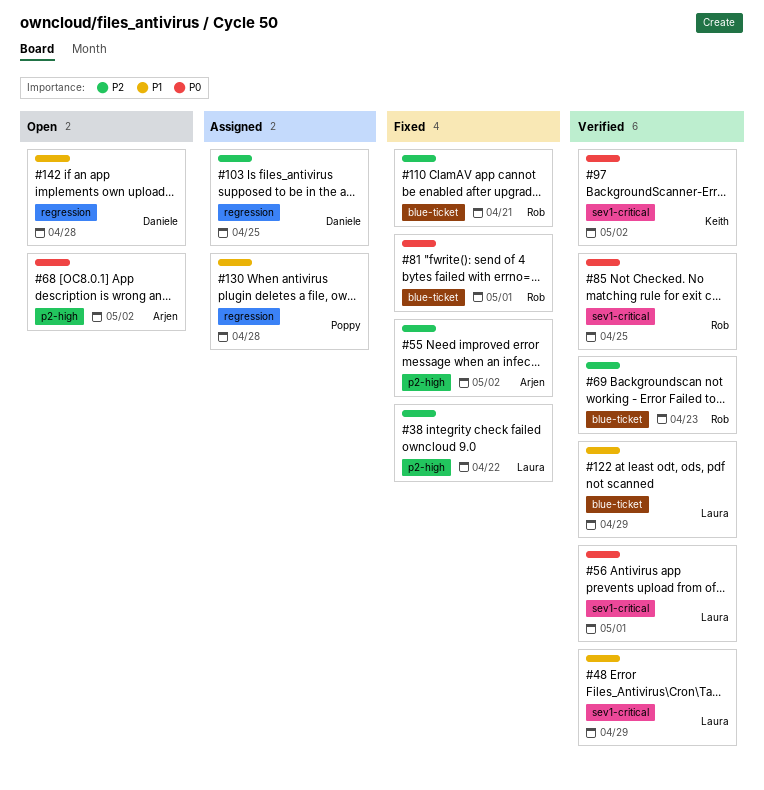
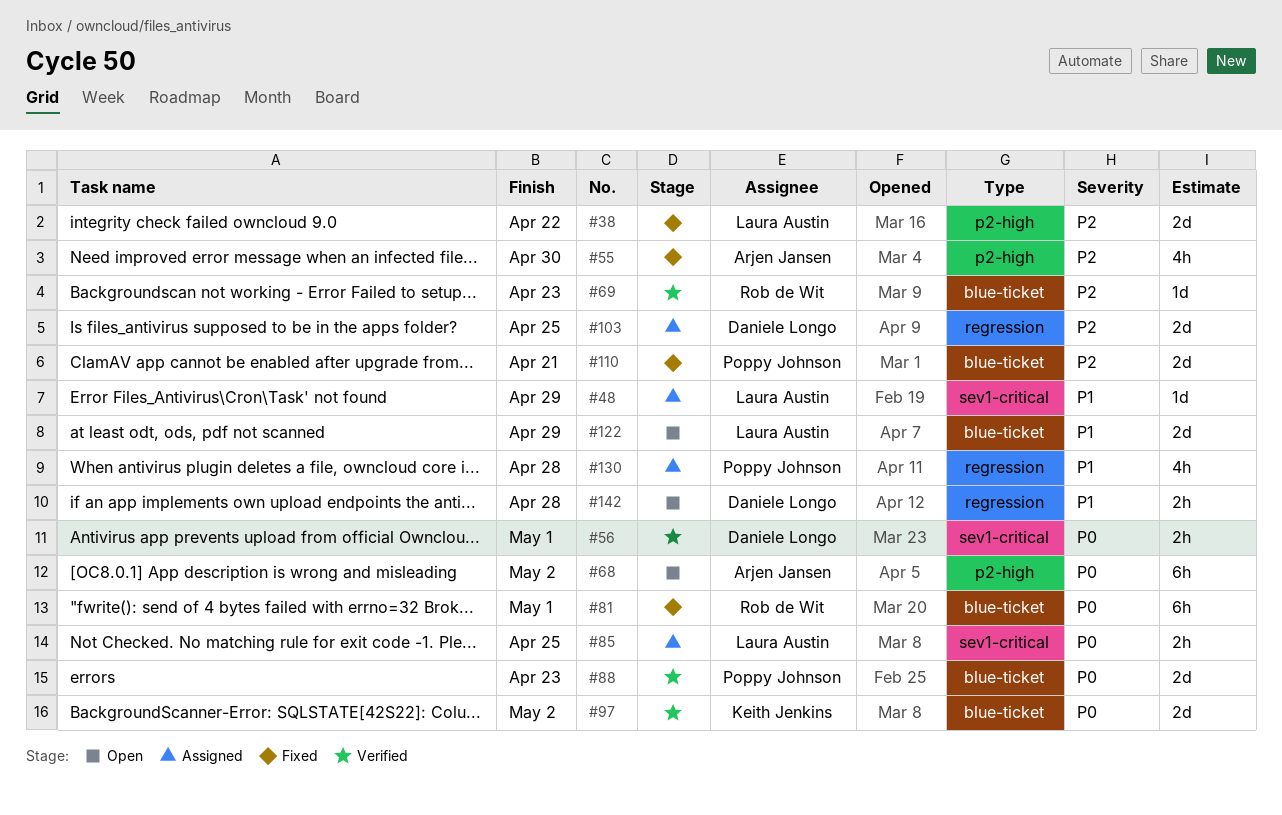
#48, status: Verified -> Assigned
#55, due: May 2 -> Apr 30
#56, owner: Laura Austin -> Daniele Longo
#85, status: Verified -> Assigned
#85, owner: Rob de Wit -> Laura Austin
#88: none -> present
#97, label: sev1-critical -> blue-ticket
#110, owner: Rob de Wit -> Poppy Johnson
#122, status: Verified -> Open

